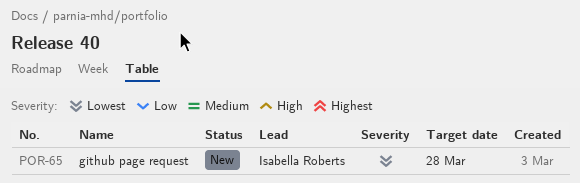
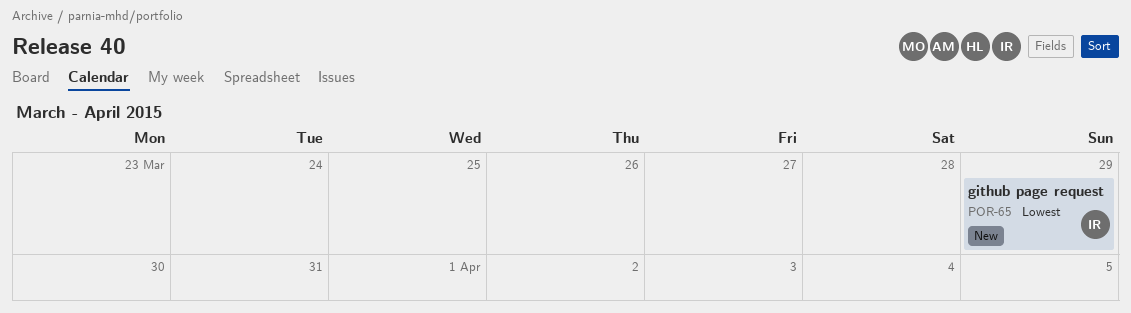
POR-65, due: Mar 28 -> Mar 29

